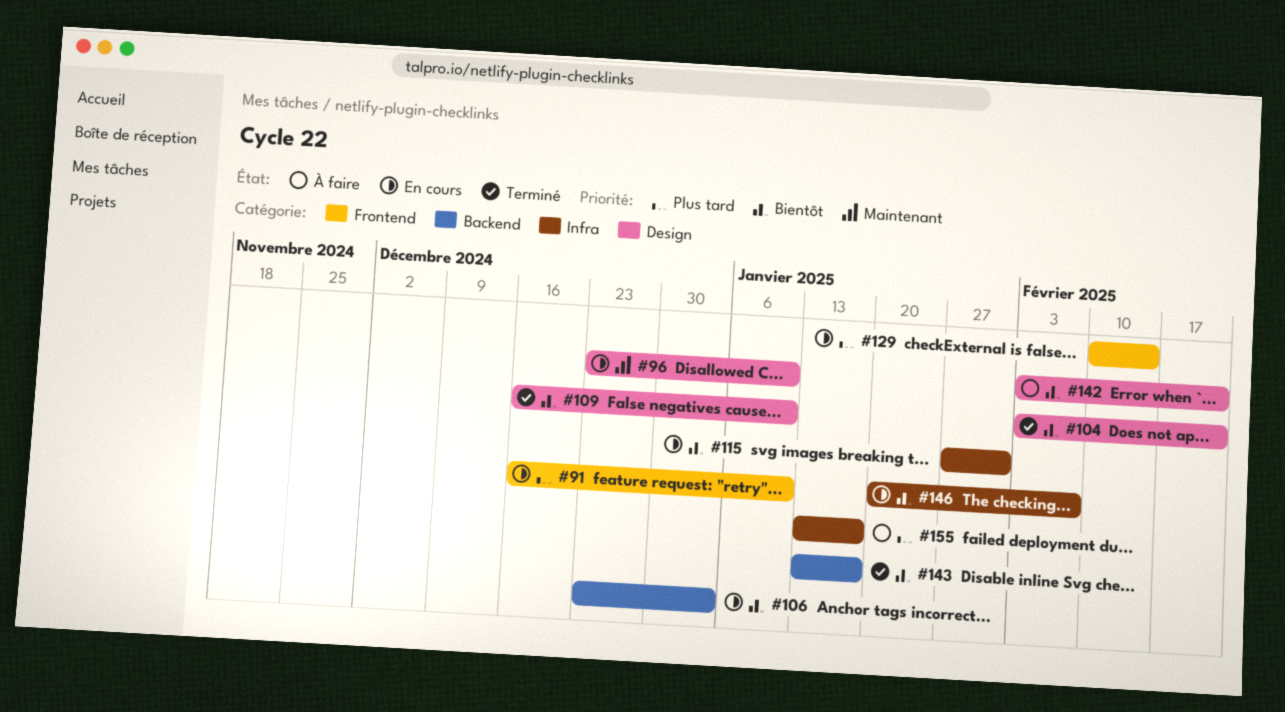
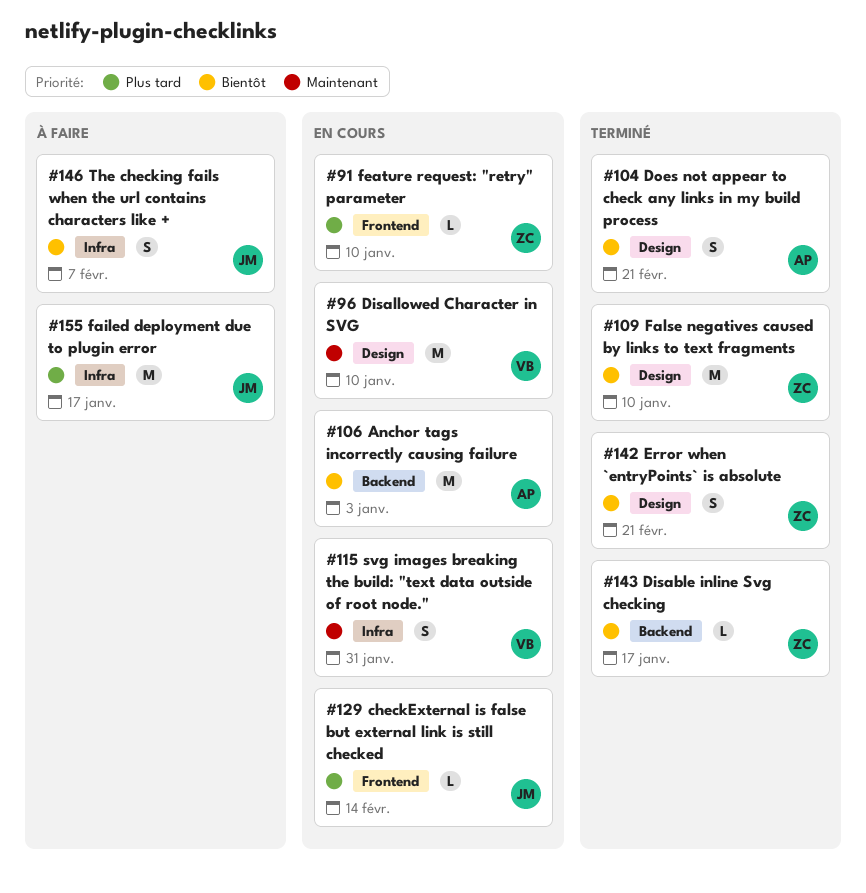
#115, priority: Bientôt -> Maintenant
#142, status: À faire -> Terminé
#146, status: En cours -> À faire

